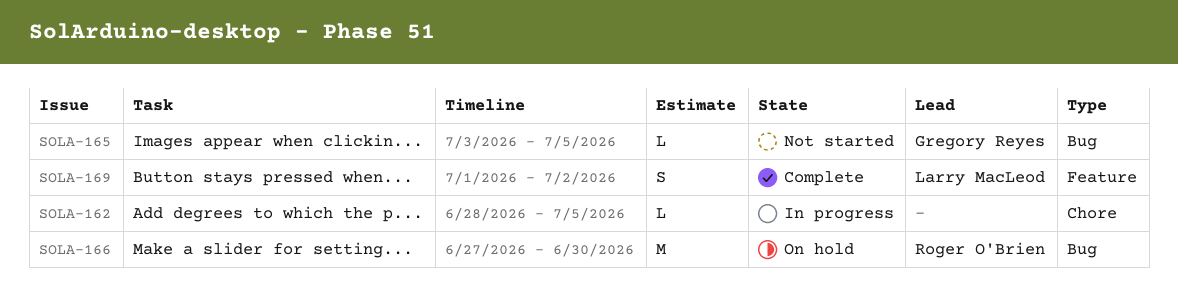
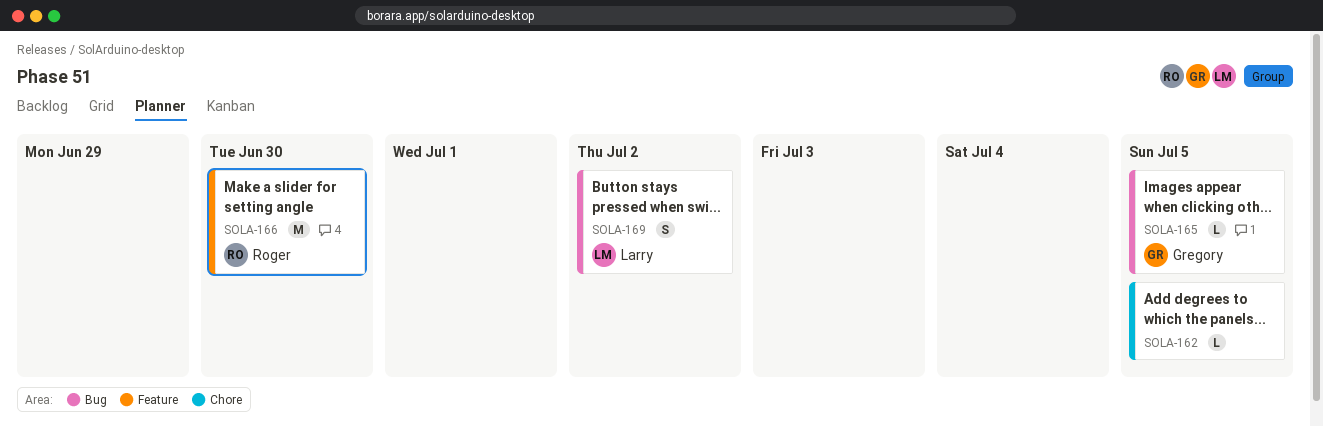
SOLA-166, label: Bug -> Feature
SOLA-169, label: Feature -> Bug

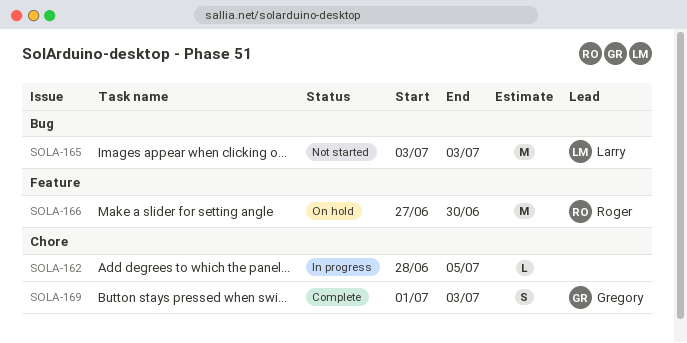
SOLA-165, owner: Gregory -> Larry
SOLA-165, estimate: L -> M
SOLA-165, due: Jul 5 -> Jul 3
SOLA-169, owner: Larry -> Gregory
SOLA-169, label: Bug -> Chore
SOLA-169, due: Jul 2 -> Jul 3

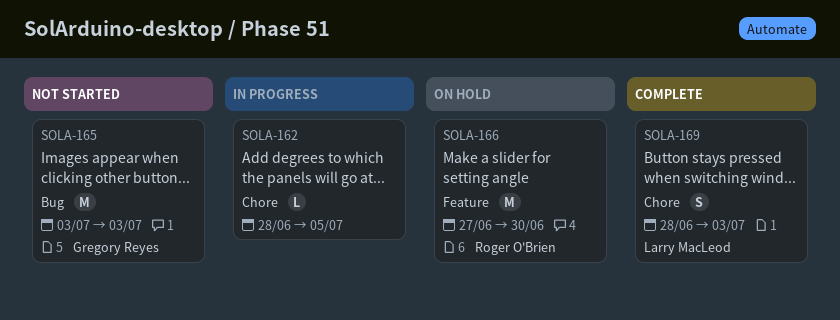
SOLA-165, owner: Larry MacLeod -> Gregory Reyes
SOLA-169, owner: Gregory Reyes -> Larry MacLeod
SOLA-169, start: Jul 1 -> Jun 28

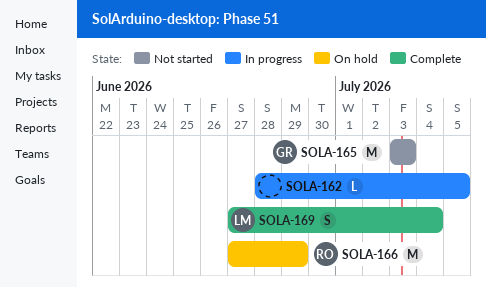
SOLA-166, due: Jun 30 -> Jun 29
SOLA-169, start: Jun 28 -> Jun 27
SOLA-169, due: Jul 3 -> Jul 4

